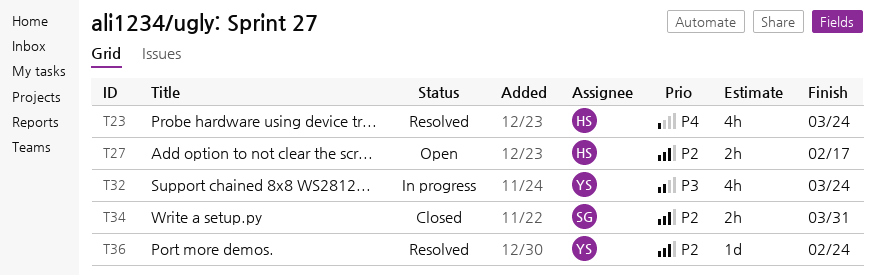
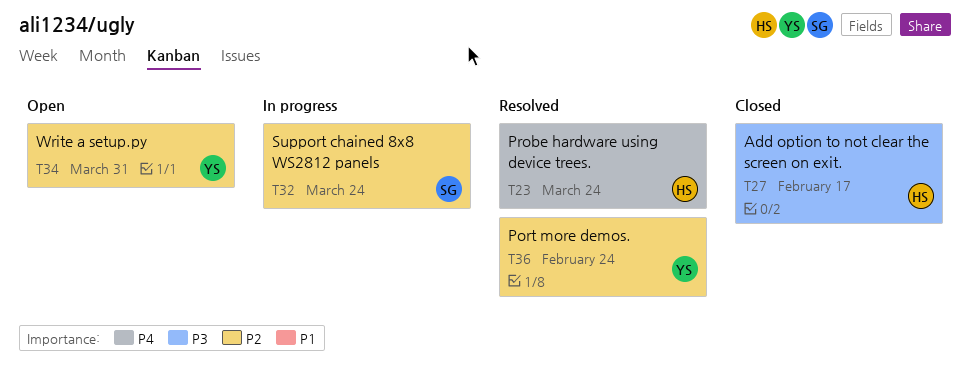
T27, status: Open -> Closed
T27, priority: P2 -> P3
T32, owner: YS -> SG
T32, priority: P3 -> P2
T34, status: Closed -> Open
T34, owner: SG -> YS

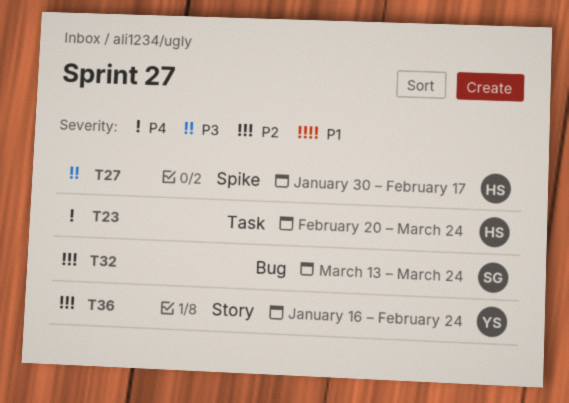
T34: present -> none

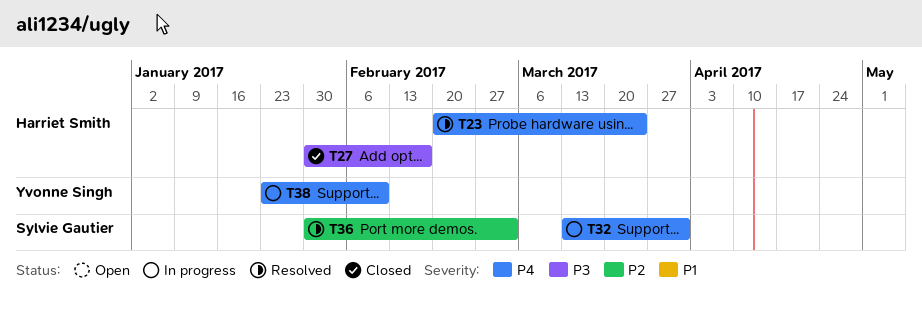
T32, priority: P2 -> P4
T32, due: Mar 24 -> Mar 31
T36, owner: Yvonne Singh -> Sylvie Gautier
T36, start: Jan 16 -> Jan 30
T36, due: Feb 24 -> Mar 3
T38: none -> present

